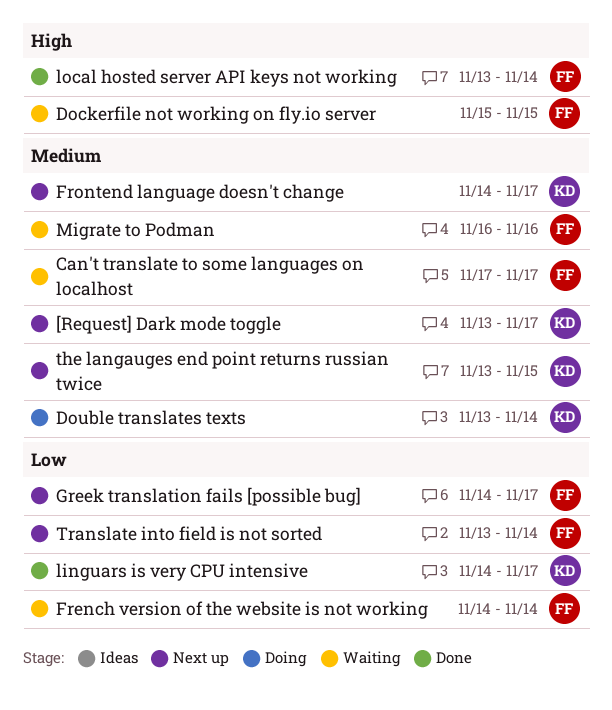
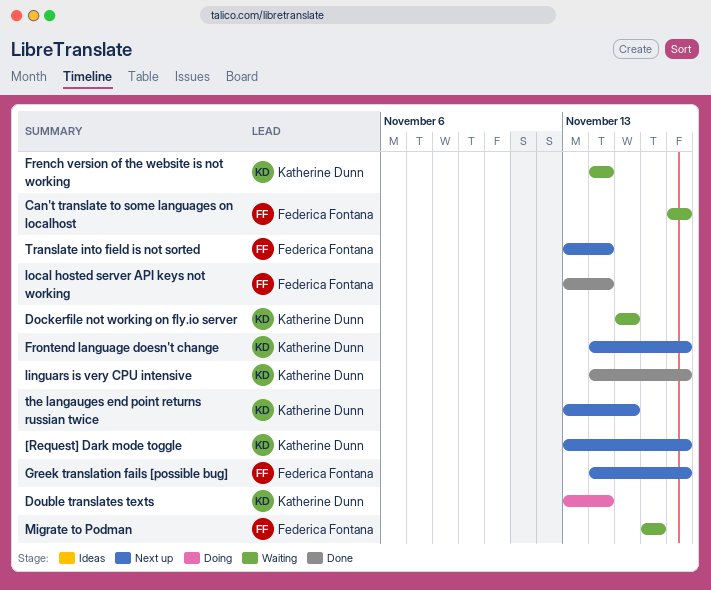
Dockerfile not working on fly.io server, owner: Federica Fontana -> Katherine Dunn
French version of the website is not working, owner: Federica Fontana -> Katherine Dunn

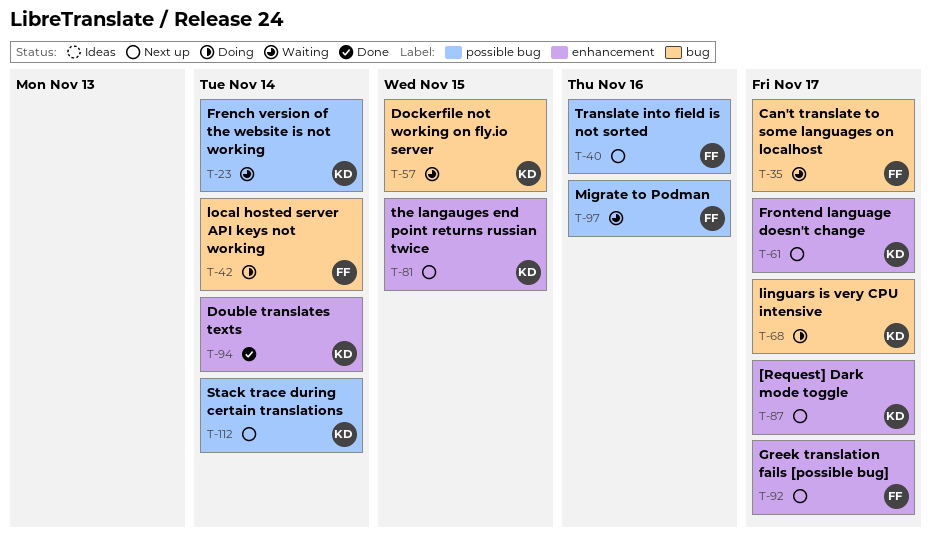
Double translates texts, status: Doing -> Done
linguars is very CPU intensive, status: Done -> Doing
local hosted server API keys not working, status: Done -> Doing
Stack trace during certain translations: none -> present
Translate into field is not sorted, due: Nov 14 -> Nov 16

